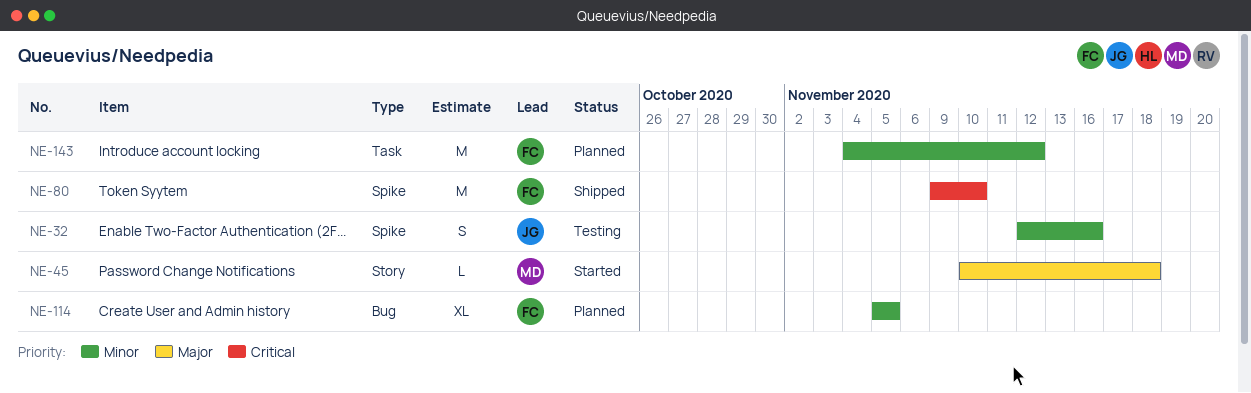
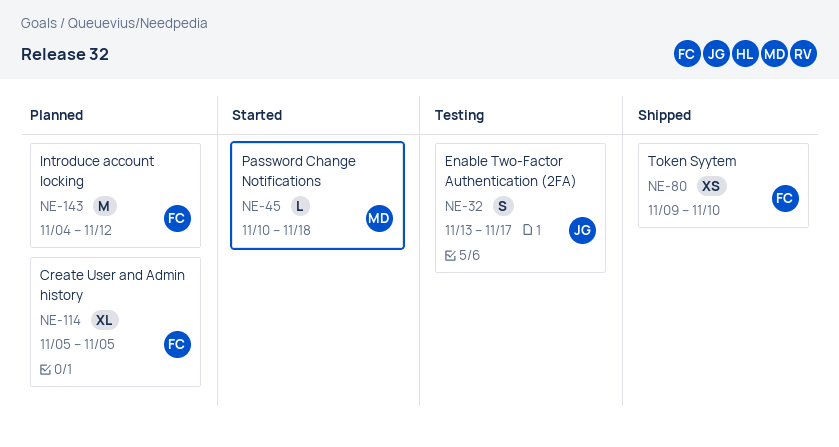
NE-32, start: Nov 12 -> Nov 13
NE-32, due: Nov 16 -> Nov 17
NE-80, estimate: M -> XS

